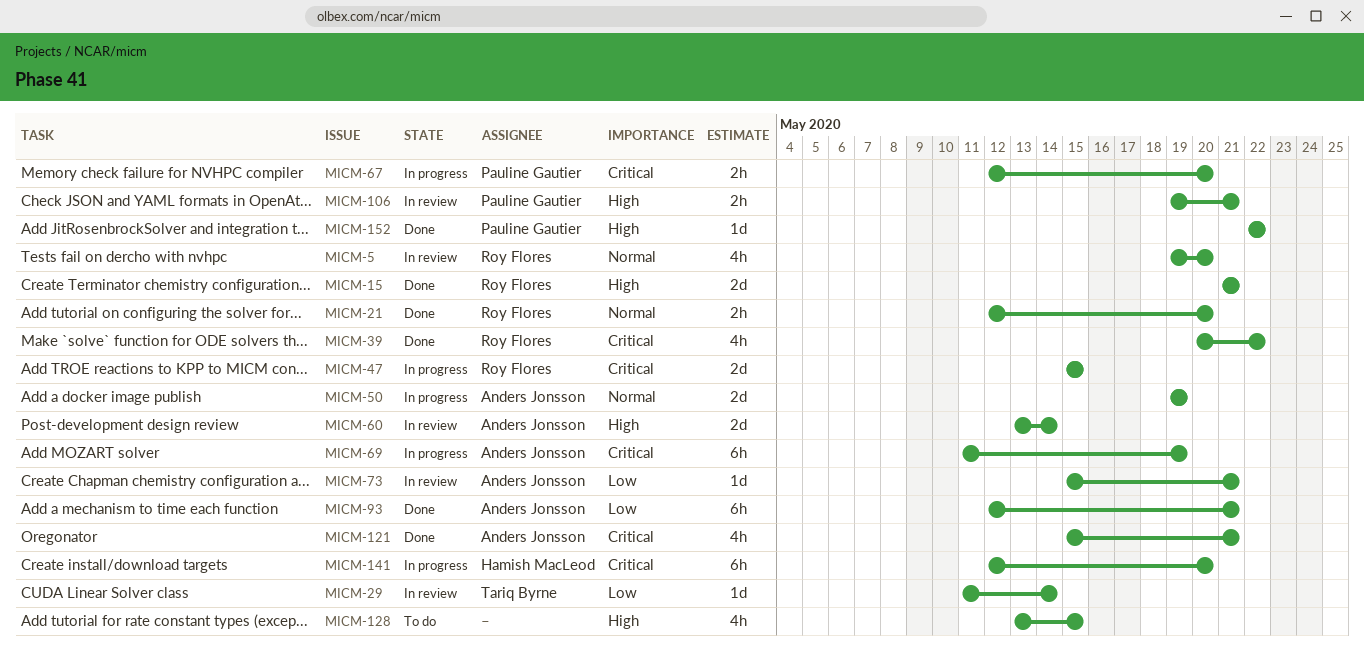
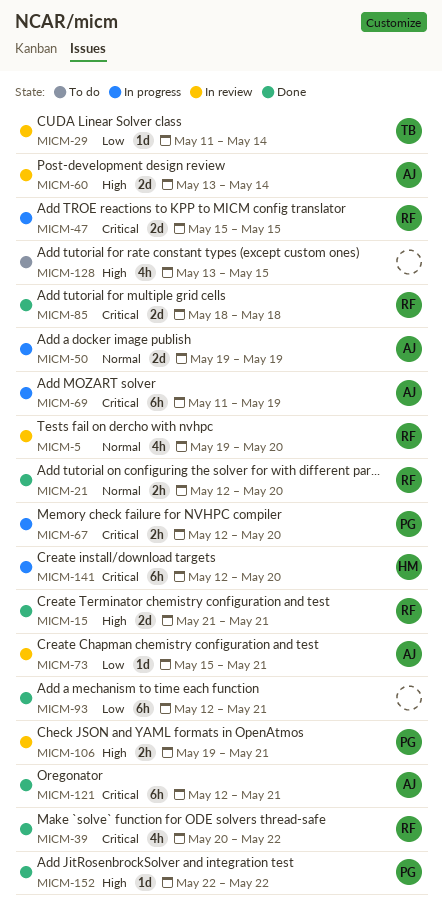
MICM-85: none -> present
MICM-93, owner: Anders Jonsson -> none
MICM-121, estimate: 4h -> 6h
MICM-121, start: May 15 -> May 12

